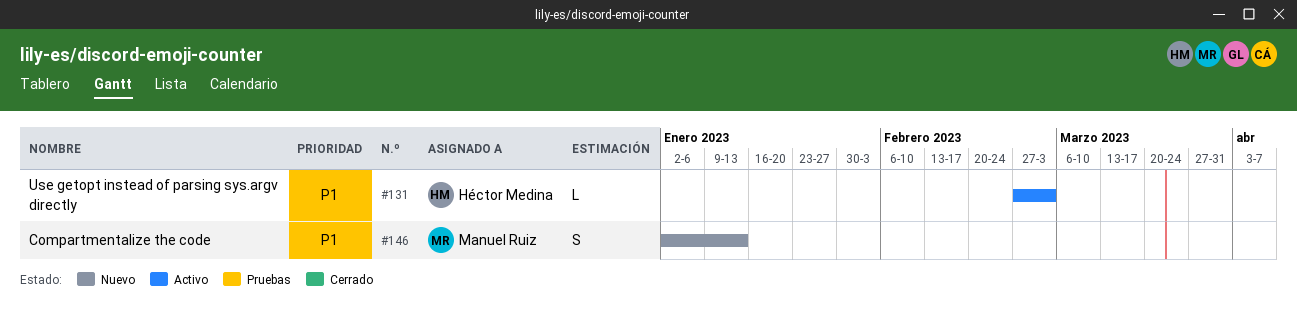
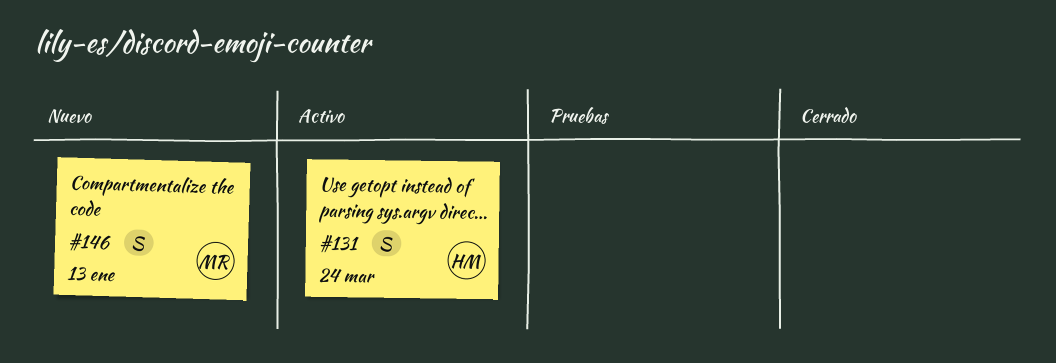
#131, estimate: L -> S
#131, due: Mar 3 -> Mar 24

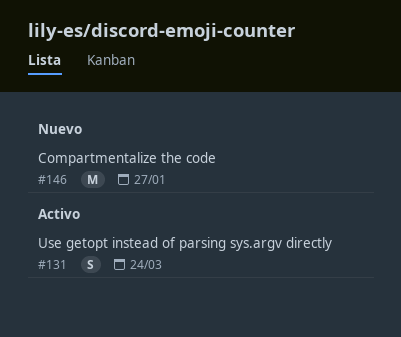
#146, estimate: S -> M
#146, due: Jan 13 -> Jan 27

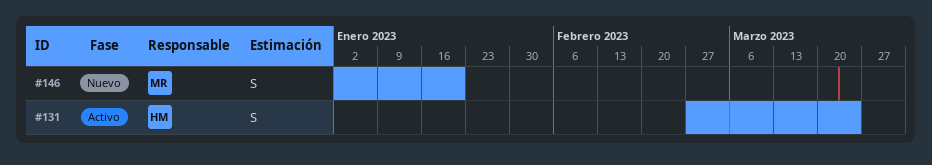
#146, estimate: M -> S
#146, due: Jan 27 -> Jan 20

